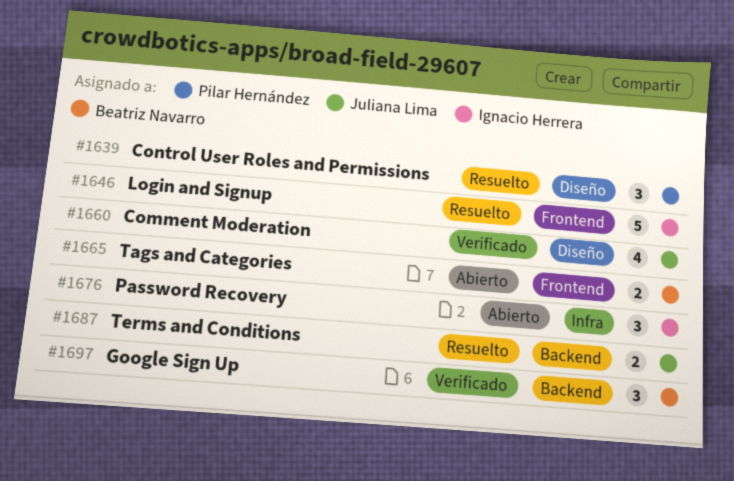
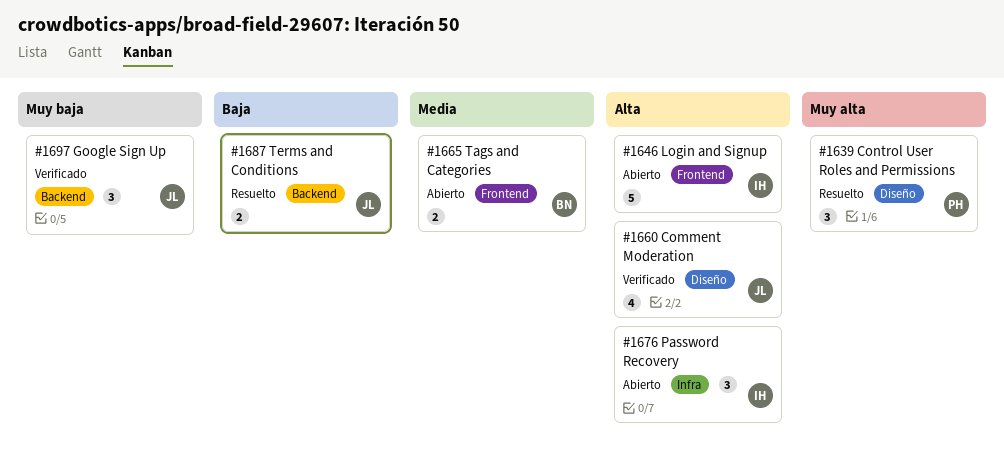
#1646, status: Resuelto -> Abierto
#1697, owner: Beatriz Navarro -> Juliana Lima

